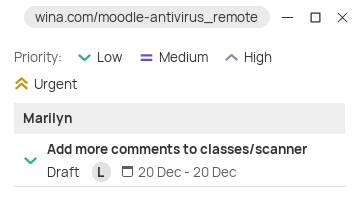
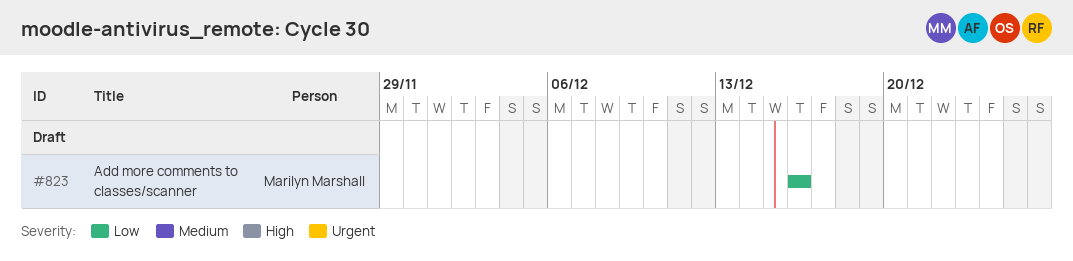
Add more comments to classes/scanner, start: Dec 20 -> Dec 16
Add more comments to classes/scanner, due: Dec 20 -> Dec 16

